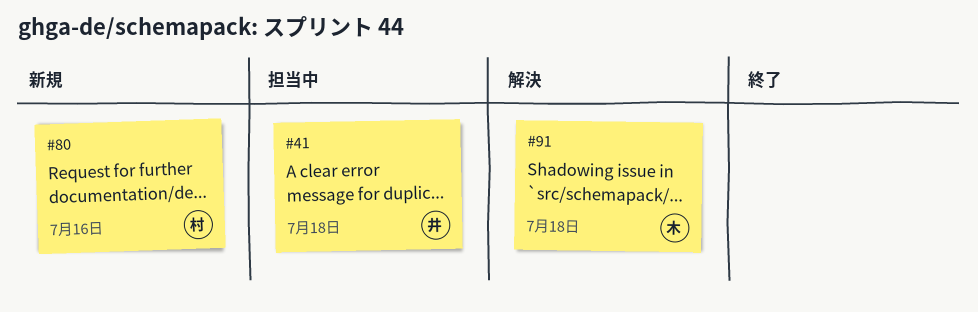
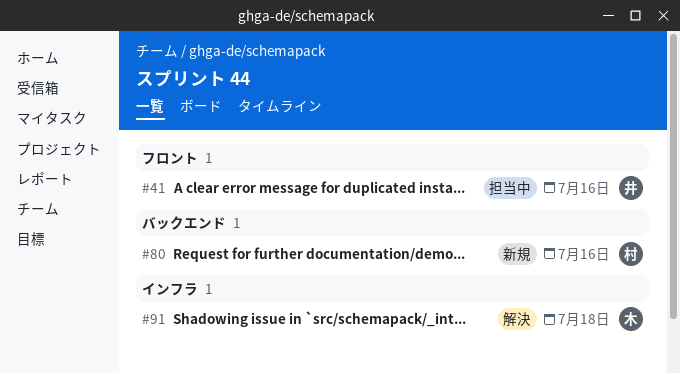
#41, due: Jul 18 -> Jul 16

